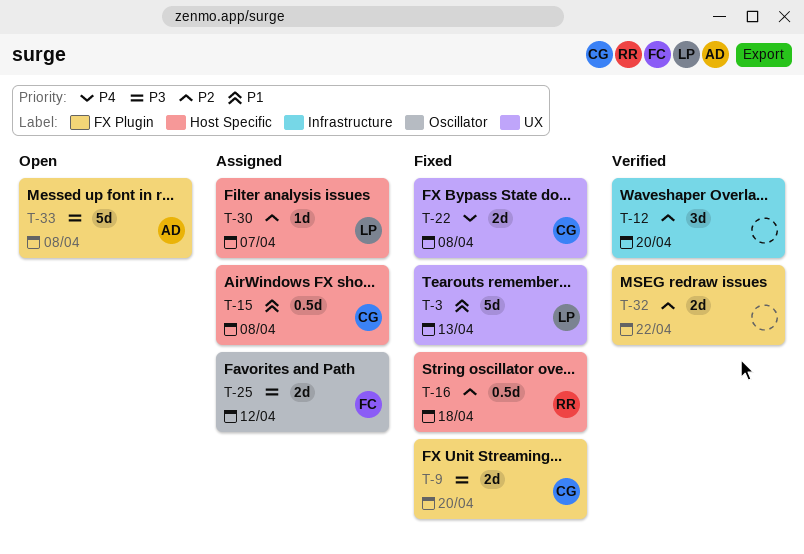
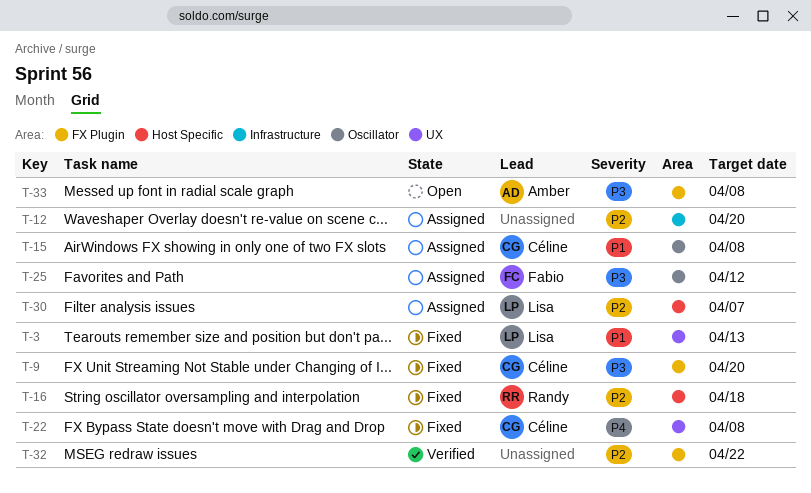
T-12, status: Verified -> Assigned
T-15, label: Host Specific -> Oscillator

